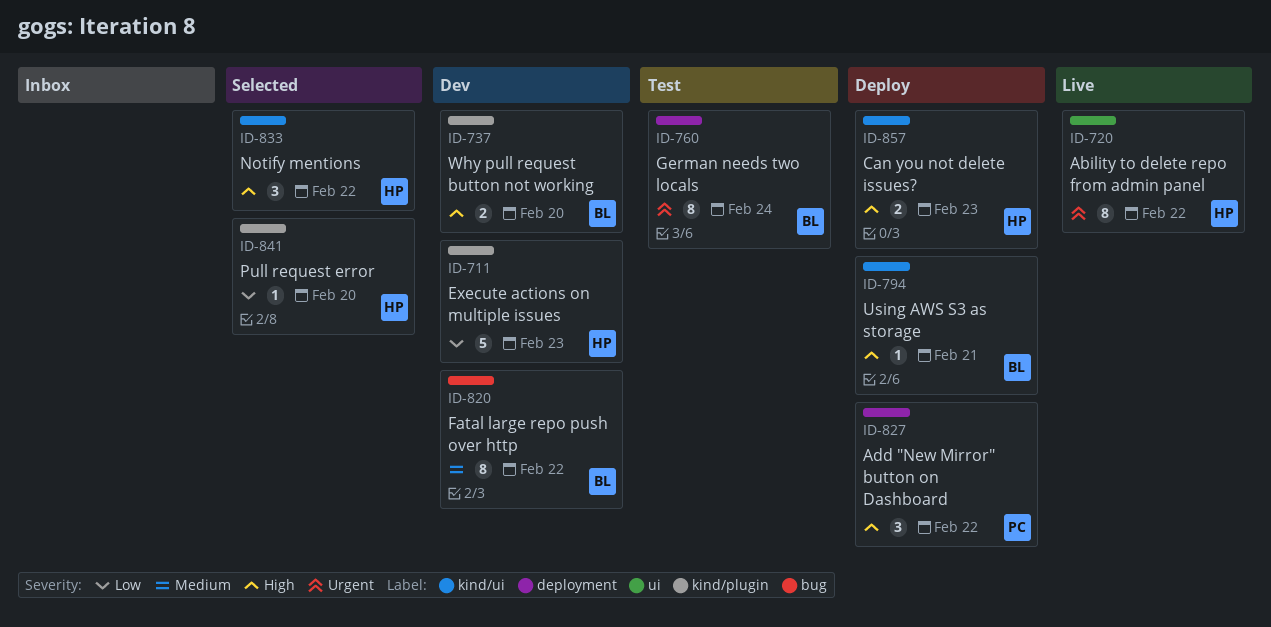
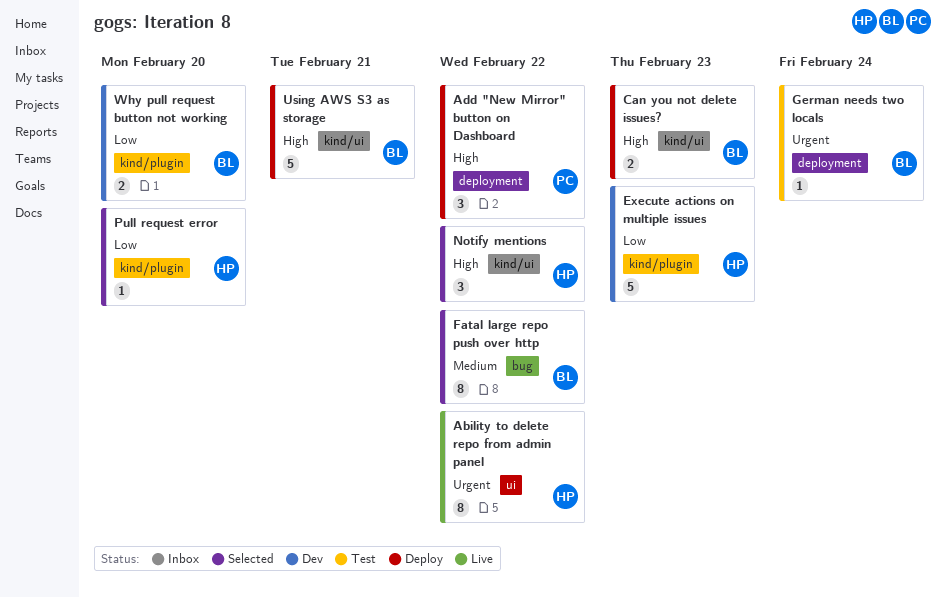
Can you not delete issues?, owner: HP -> BL
Fatal large repo push over http, status: Dev -> Selected
German needs two locals, estimate: 8 -> 1
Using AWS S3 as storage, estimate: 1 -> 5
Why pull request button not working, priority: High -> Low

